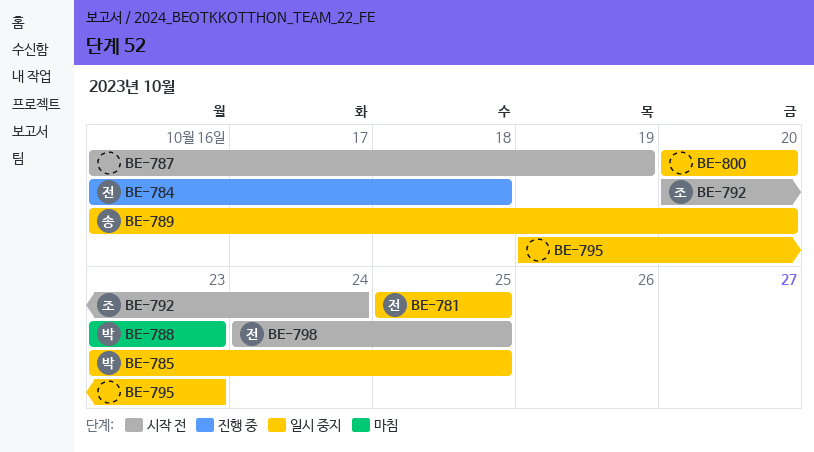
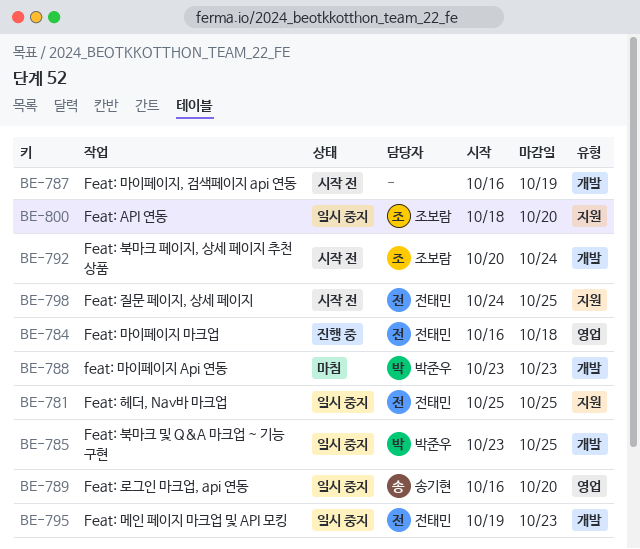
BE-795, owner: none -> 전태민
BE-800, owner: none -> 조보람
BE-800, start: Oct 20 -> Oct 18

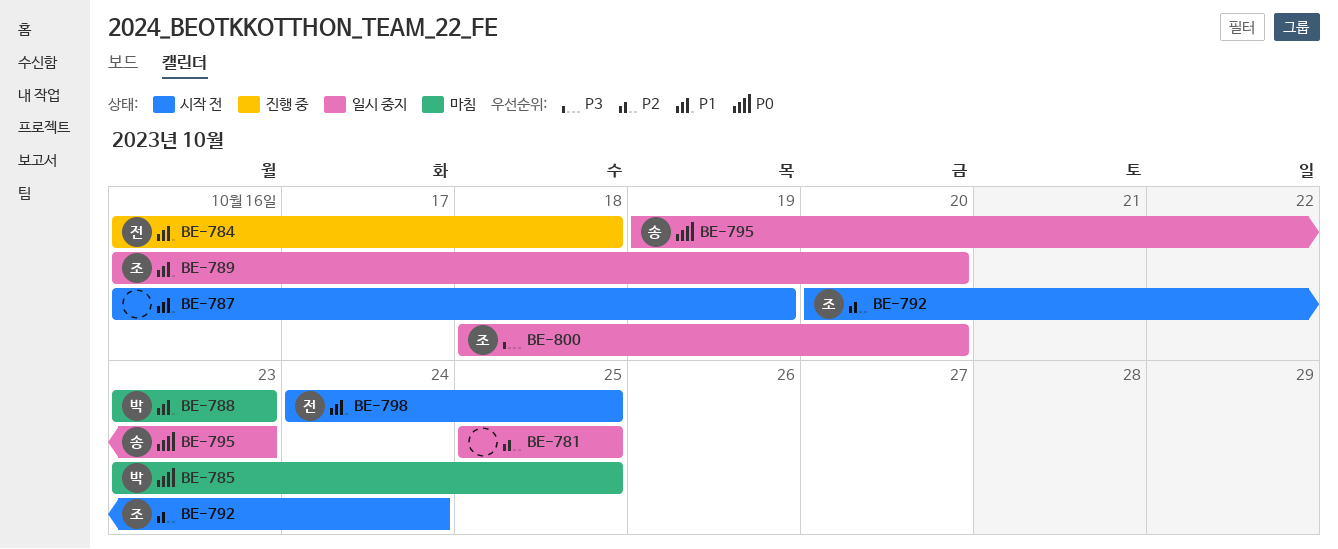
BE-781, owner: 전태민 -> none
BE-785, status: 일시 중지 -> 마침
BE-789, owner: 송기현 -> 조보람
BE-795, owner: 전태민 -> 송기현

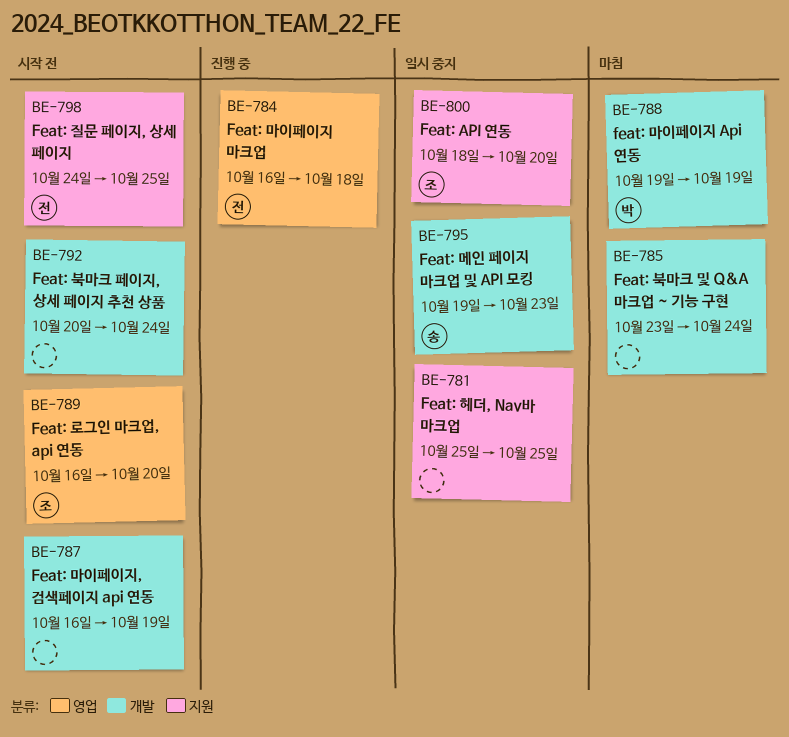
BE-785, owner: 박 -> none
BE-785, due: Oct 25 -> Oct 24
BE-788, start: Oct 23 -> Oct 19
BE-788, due: Oct 23 -> Oct 19
BE-789, status: 일시 중지 -> 시작 전
BE-792, owner: 조 -> none

